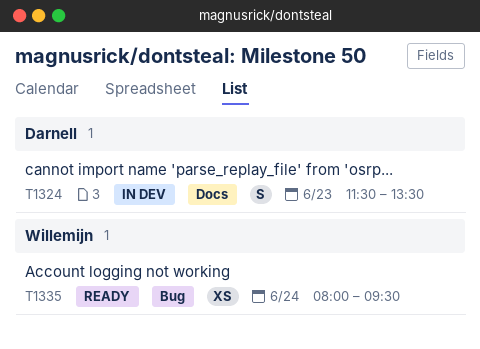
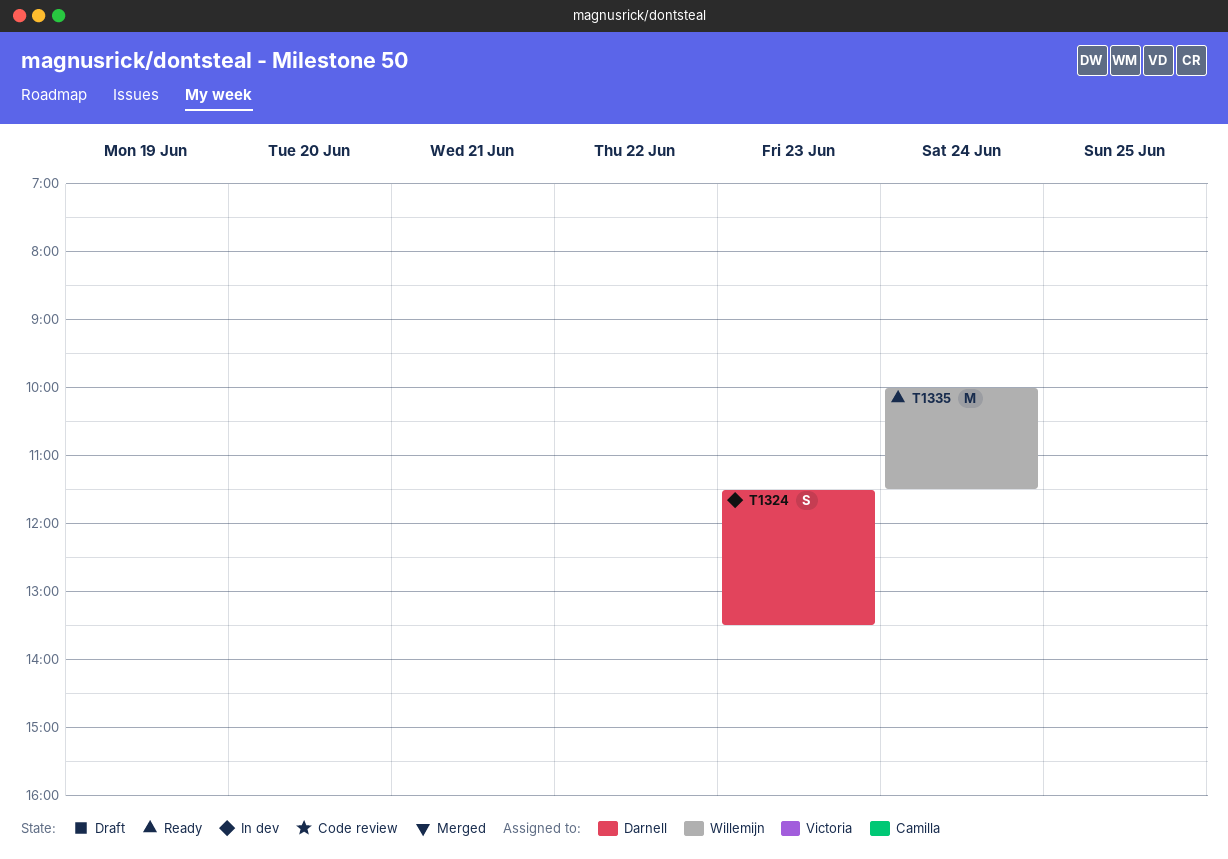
T1335, estimate: XS -> M
T1335, begins: 08:00 -> 10:00
T1335, ends: 09:30 -> 11:30

